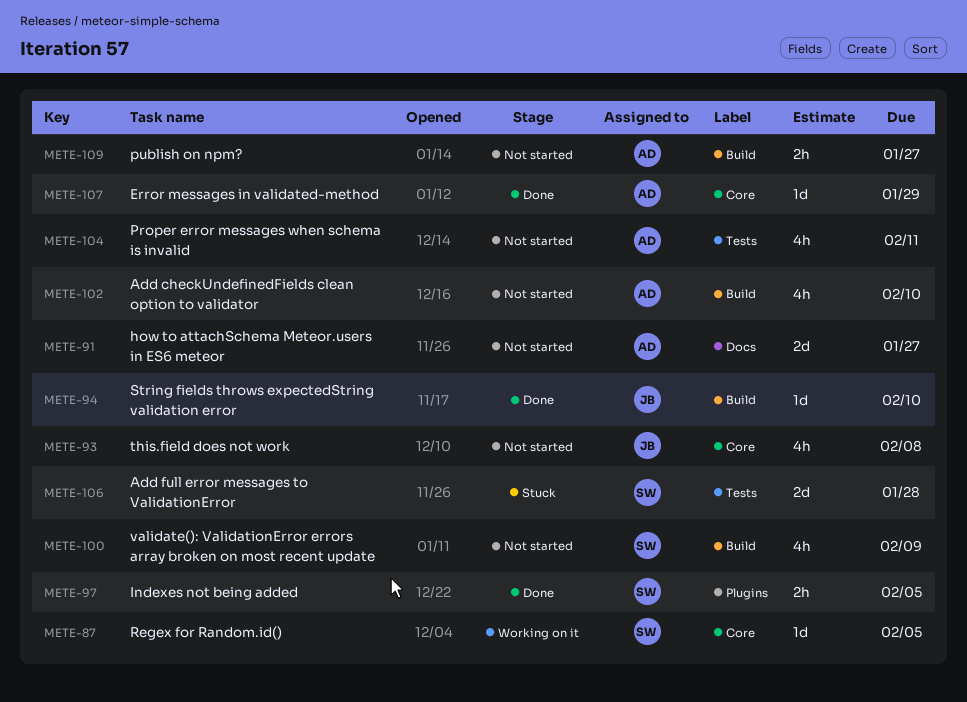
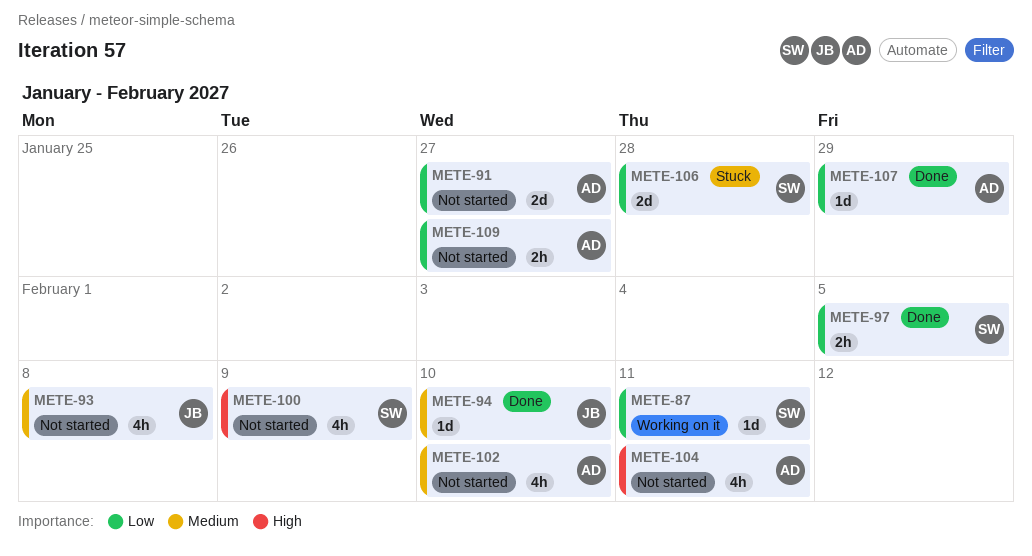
METE-87, due: Feb 5 -> Feb 11

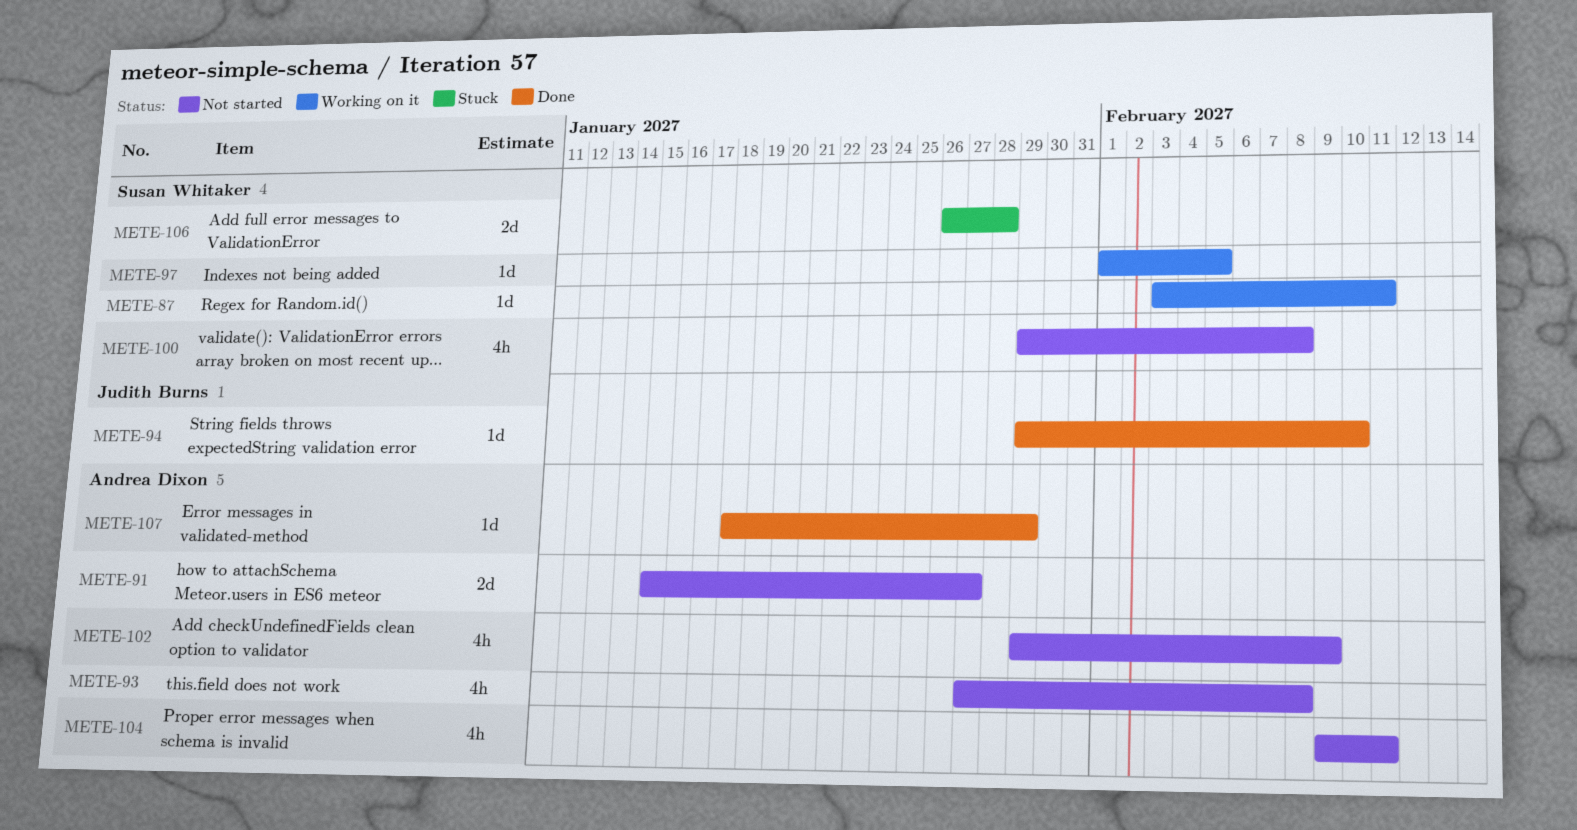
METE-93, owner: Judith Burns -> Andrea Dixon
METE-97, status: Done -> Working on it
METE-97, estimate: 2h -> 1d
METE-100, due: Feb 9 -> Feb 8
METE-102, due: Feb 10 -> Feb 9
METE-109: present -> none

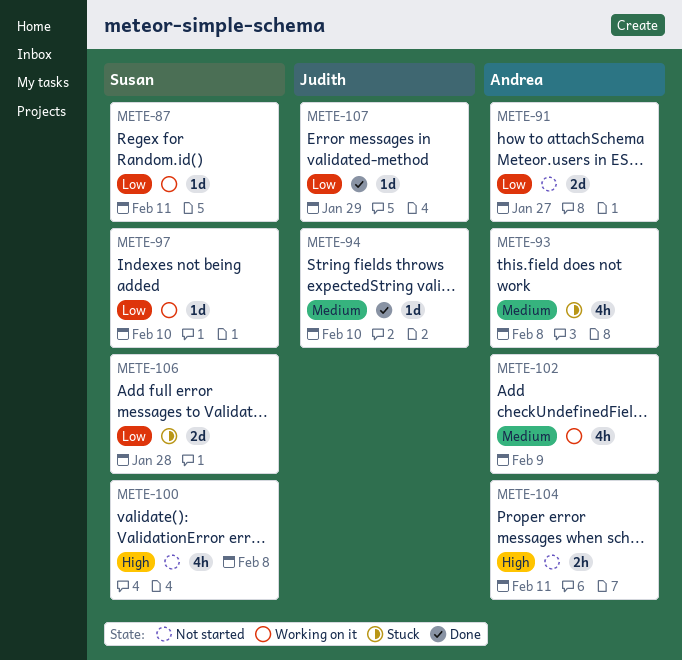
METE-93, status: Not started -> Stuck
METE-97, due: Feb 5 -> Feb 10
METE-102, status: Not started -> Working on it
METE-104, estimate: 4h -> 2h
METE-107, owner: Andrea Dixon -> Judith Burns

